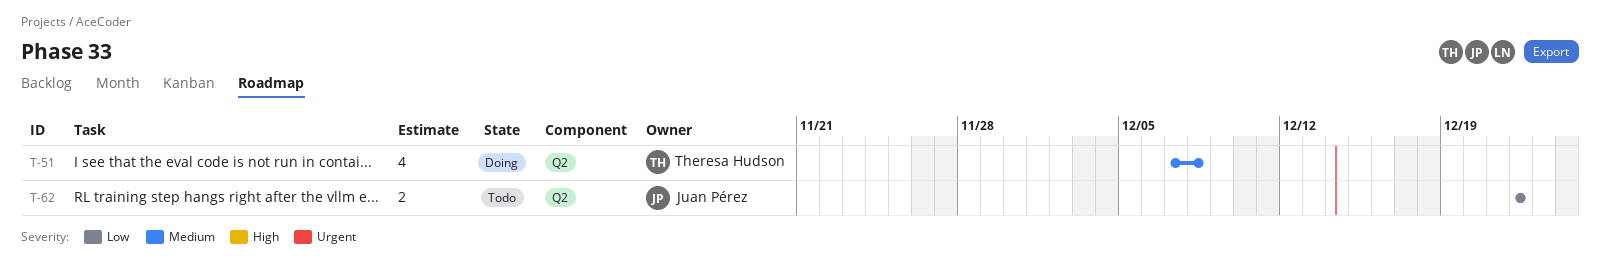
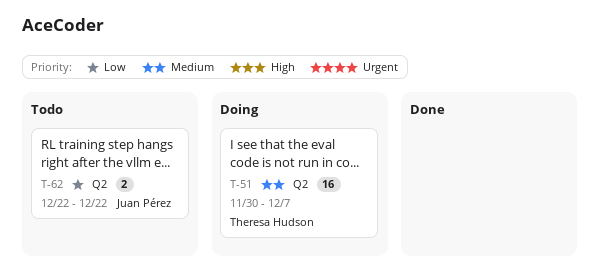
T-51, estimate: 4 -> 16
T-51, start: Dec 7 -> Nov 30
T-51, due: Dec 8 -> Dec 7

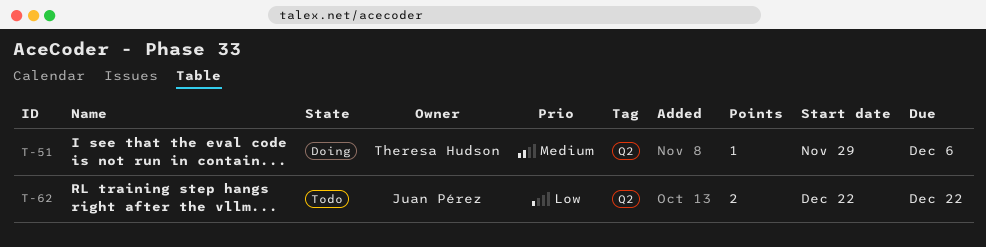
T-51, estimate: 16 -> 1
T-51, start: Nov 30 -> Nov 29
T-51, due: Dec 7 -> Dec 6

